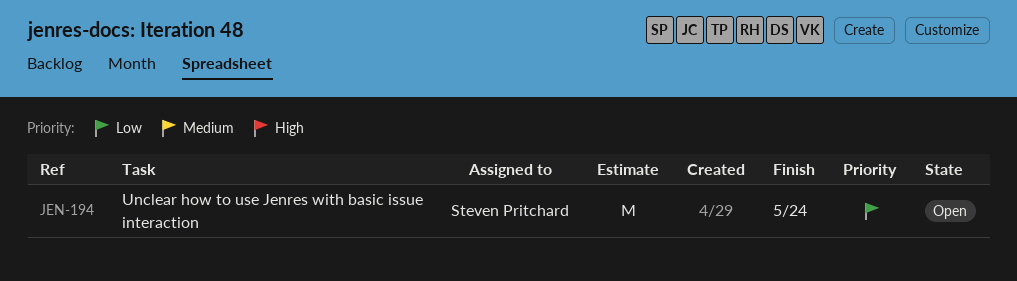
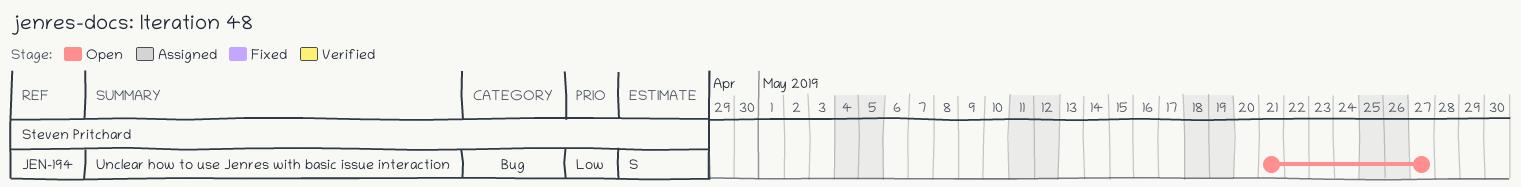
JEN-194, estimate: M -> S
JEN-194, due: May 24 -> May 27

